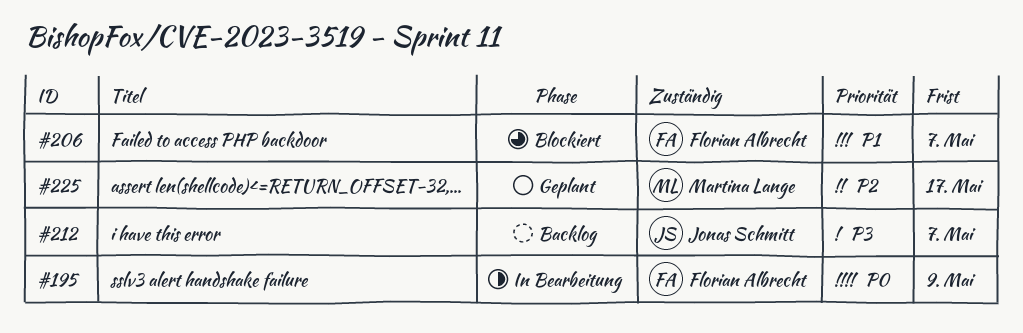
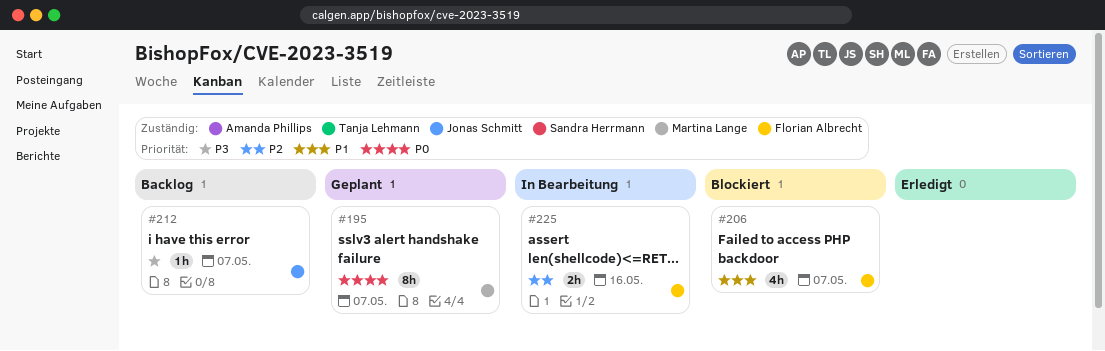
#195, status: In Bearbeitung -> Geplant
#195, owner: Florian Albrecht -> Martina Lange
#195, due: May 9 -> May 7
#225, status: Geplant -> In Bearbeitung
#225, owner: Martina Lange -> Florian Albrecht
#225, due: May 17 -> May 16

